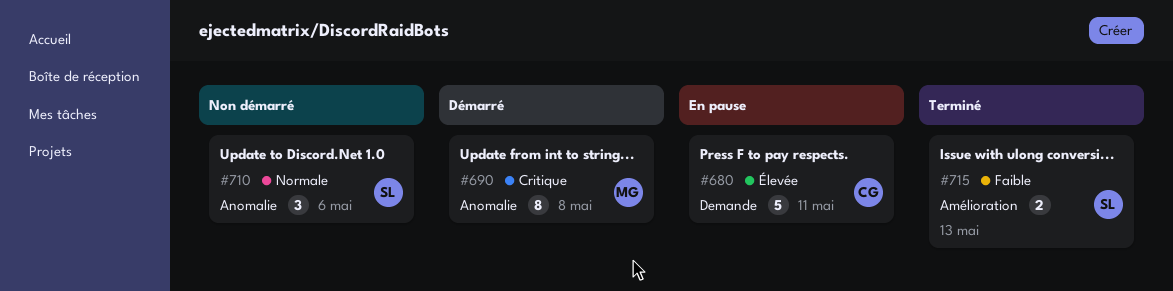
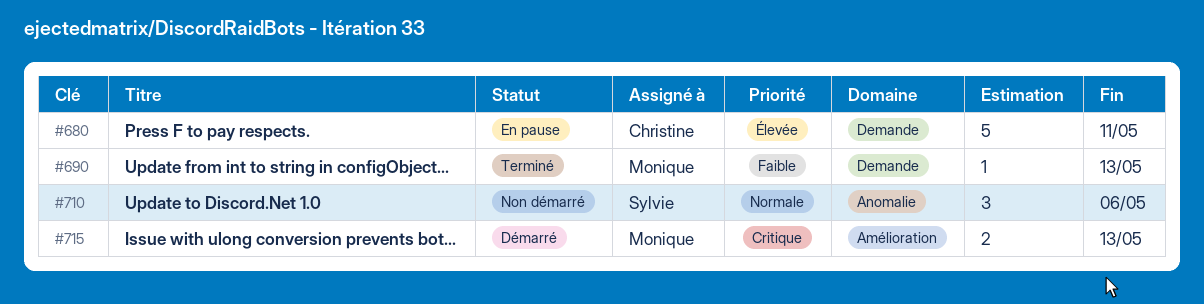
#690, status: Démarré -> Terminé
#690, priority: Critique -> Faible
#690, label: Anomalie -> Demande
#690, estimate: 8 -> 1
#690, due: May 8 -> May 13
#715, status: Terminé -> Démarré
#715, owner: Sylvie -> Monique
#715, priority: Faible -> Critique

